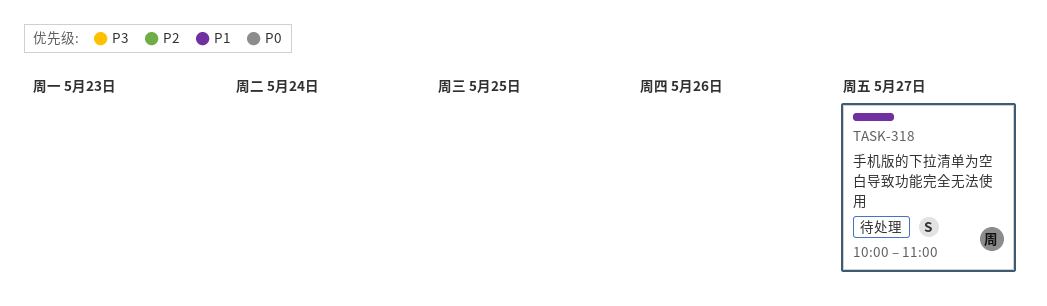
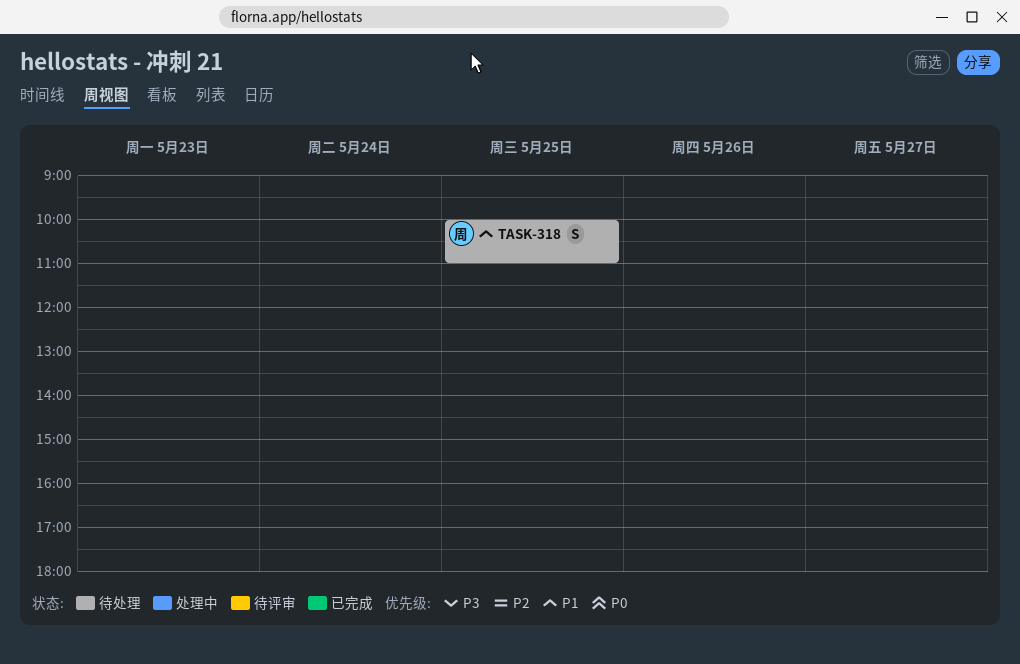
TASK-318, day: May 27 -> May 25

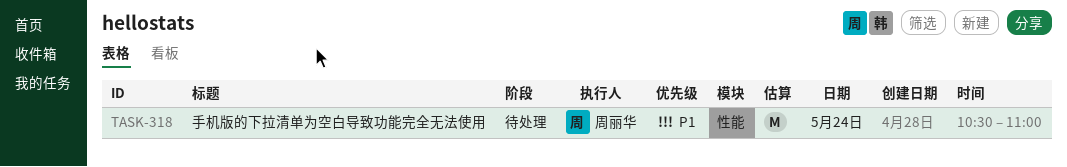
TASK-318, estimate: S -> M
TASK-318, day: May 25 -> May 24
TASK-318, begins: 10:00 -> 10:30

